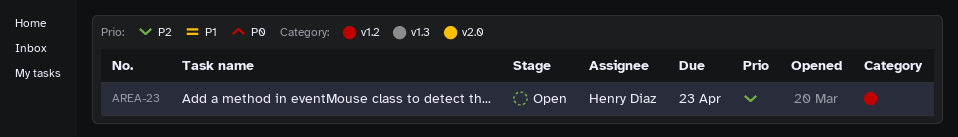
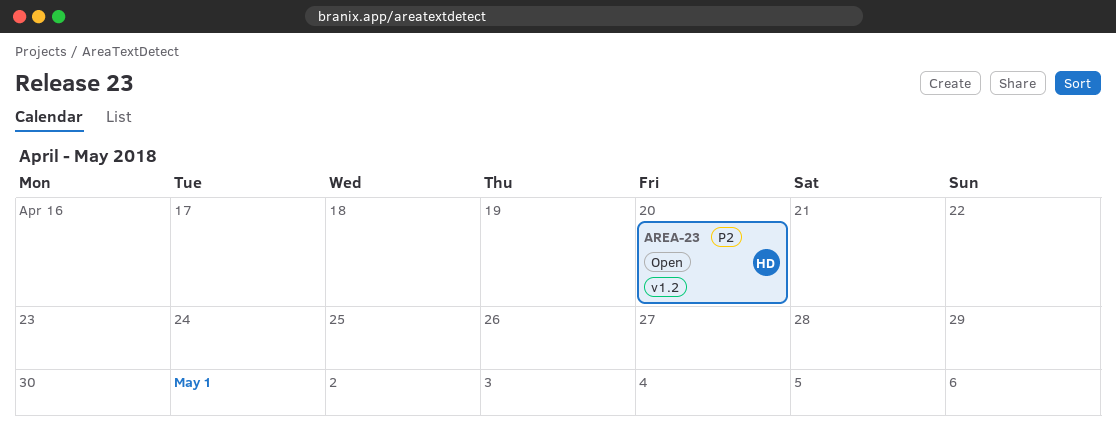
AREA-23, due: Apr 23 -> Apr 20

